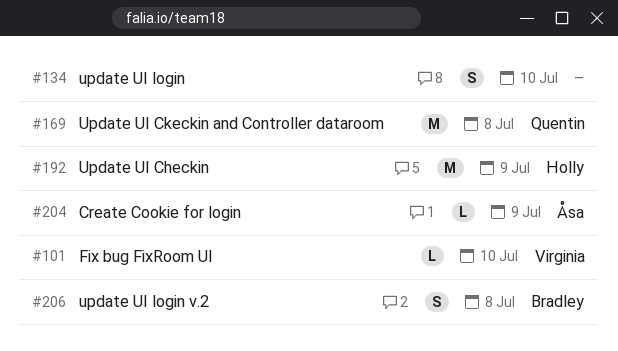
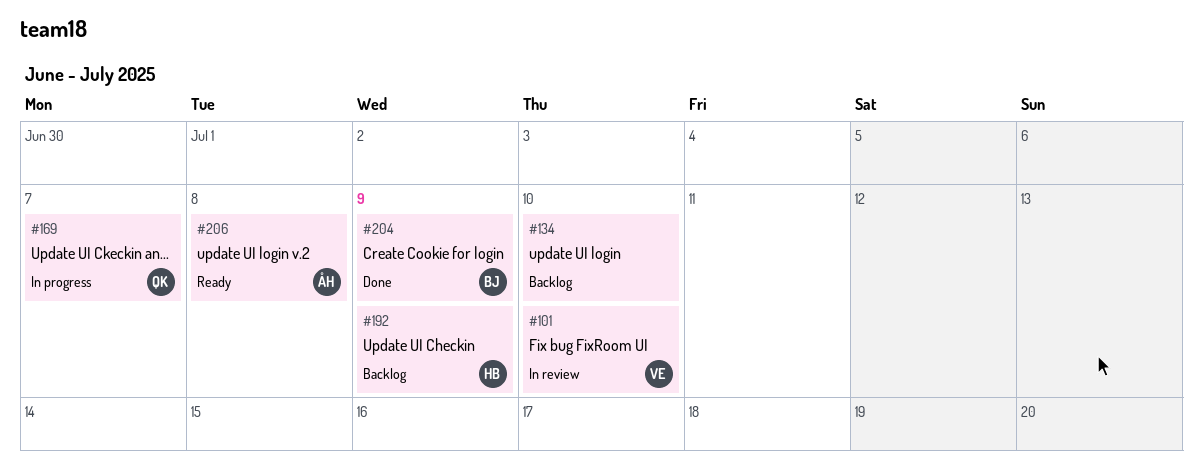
#169, due: Jul 8 -> Jul 7
#204, owner: Åsa -> Bradley
#206, owner: Bradley -> Åsa

